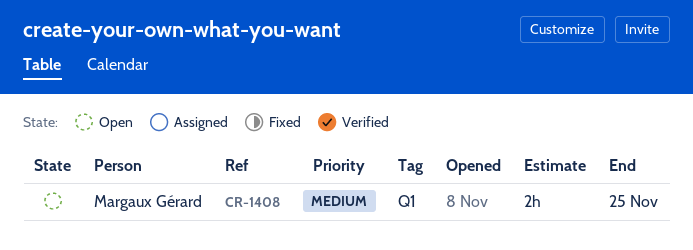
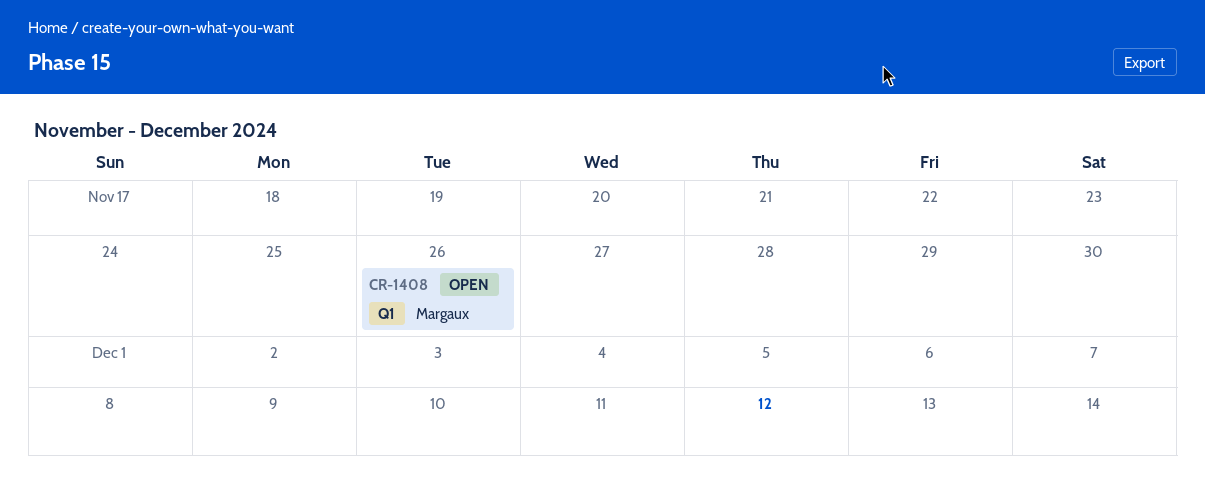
CR-1408, due: Nov 25 -> Nov 26

